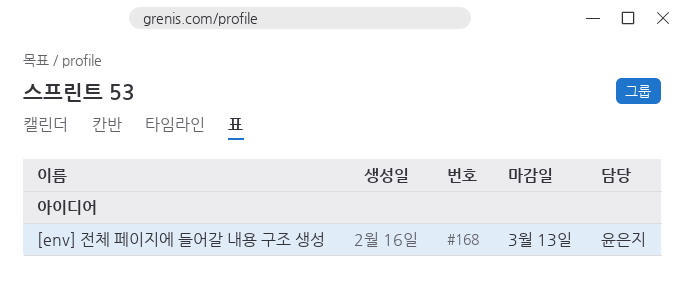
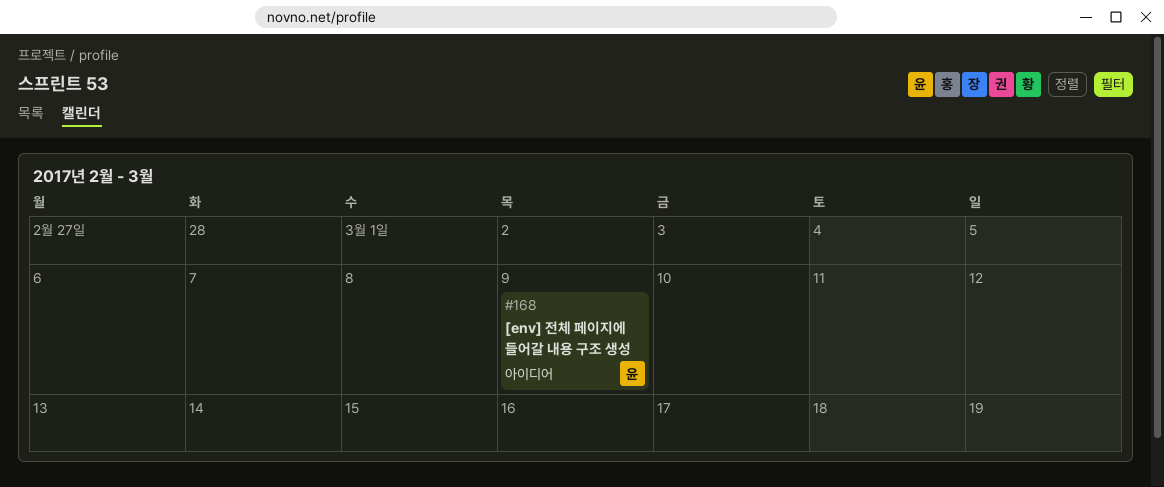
#168, due: Mar 13 -> Mar 9

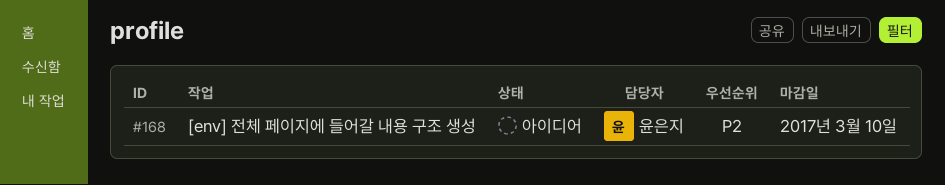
#168, due: Mar 9 -> Mar 10

